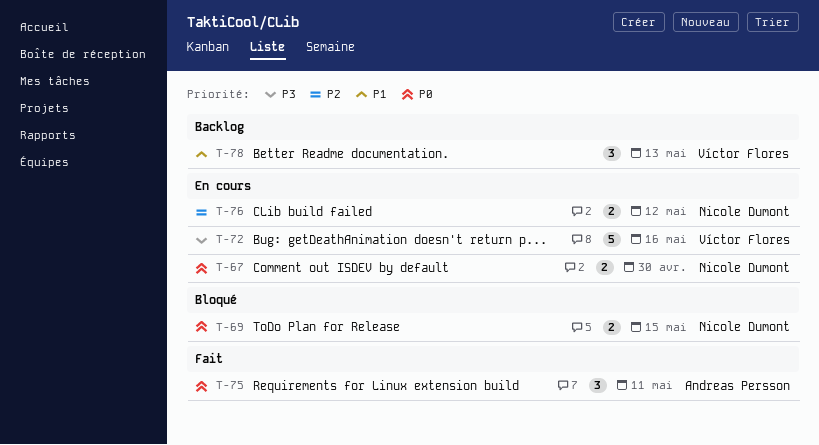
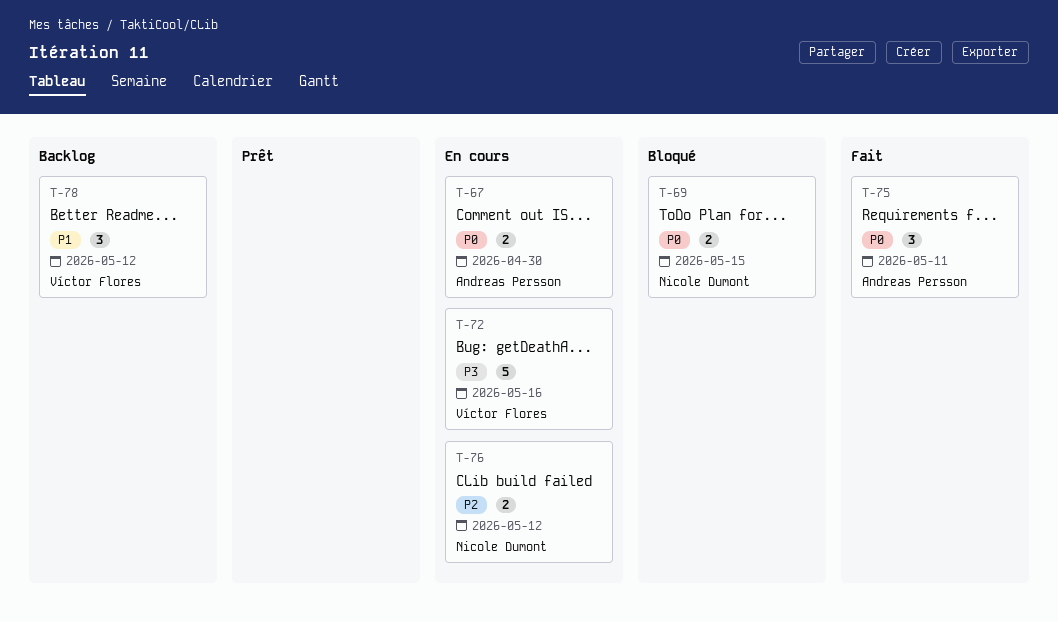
T-67, owner: Nicole Dumont -> Andreas Persson
T-78, due: May 13 -> May 12

